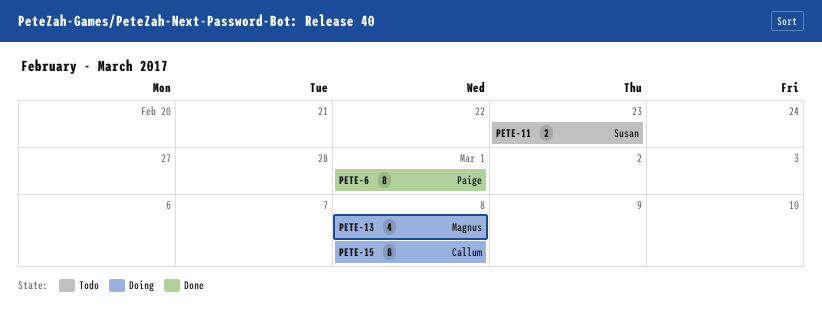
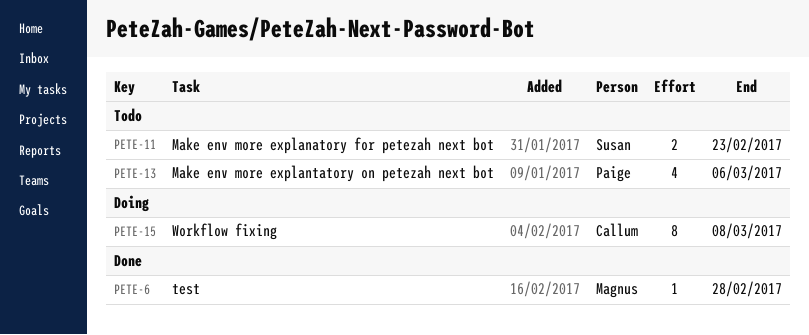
PETE-6, owner: Paige -> Magnus
PETE-6, estimate: 8 -> 1
PETE-6, due: Mar 1 -> Feb 28
PETE-13, status: Doing -> Todo
PETE-13, owner: Magnus -> Paige
PETE-13, due: Mar 8 -> Mar 6

